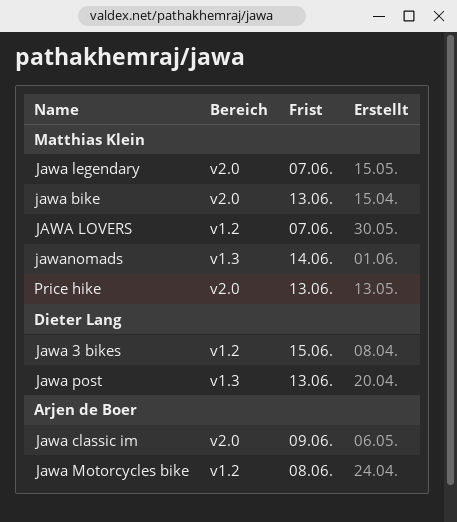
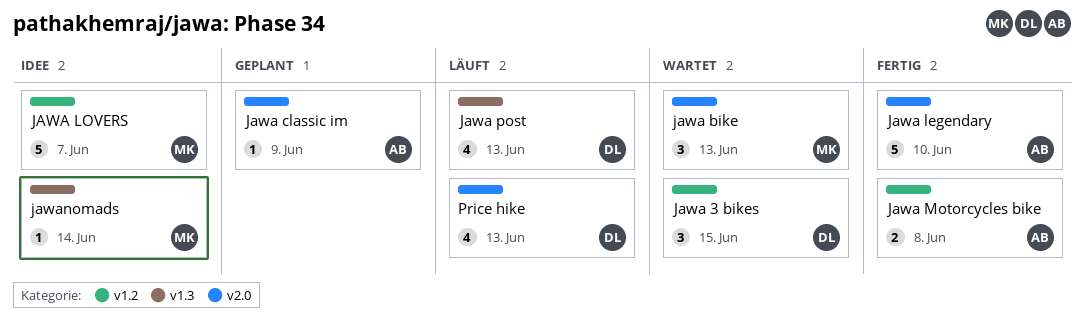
Jawa legendary, owner: Matthias Klein -> Arjen de Boer
Jawa legendary, due: Jun 7 -> Jun 10
Price hike, owner: Matthias Klein -> Dieter Lang

